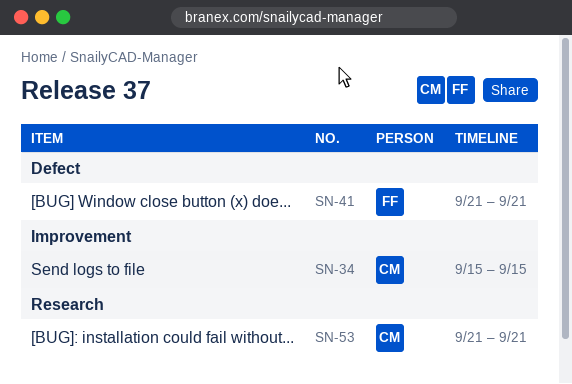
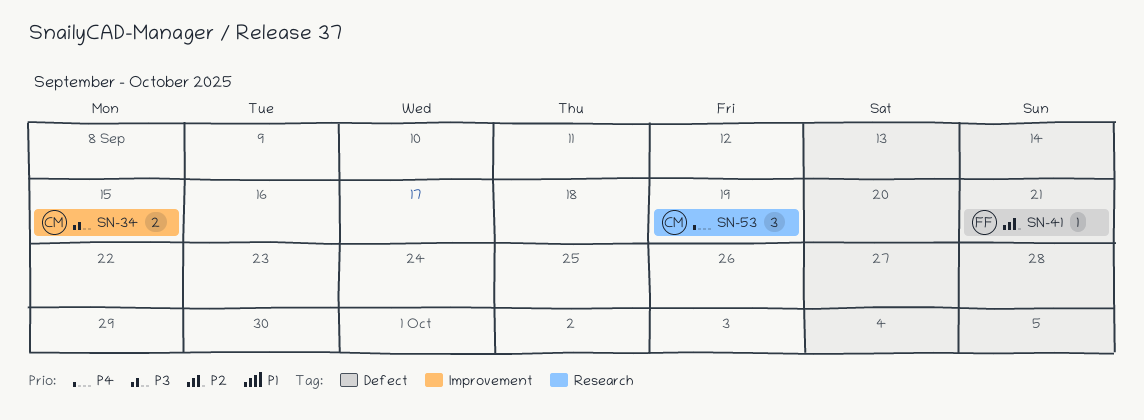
SN-53, start: Sep 21 -> Sep 19
SN-53, due: Sep 21 -> Sep 19

